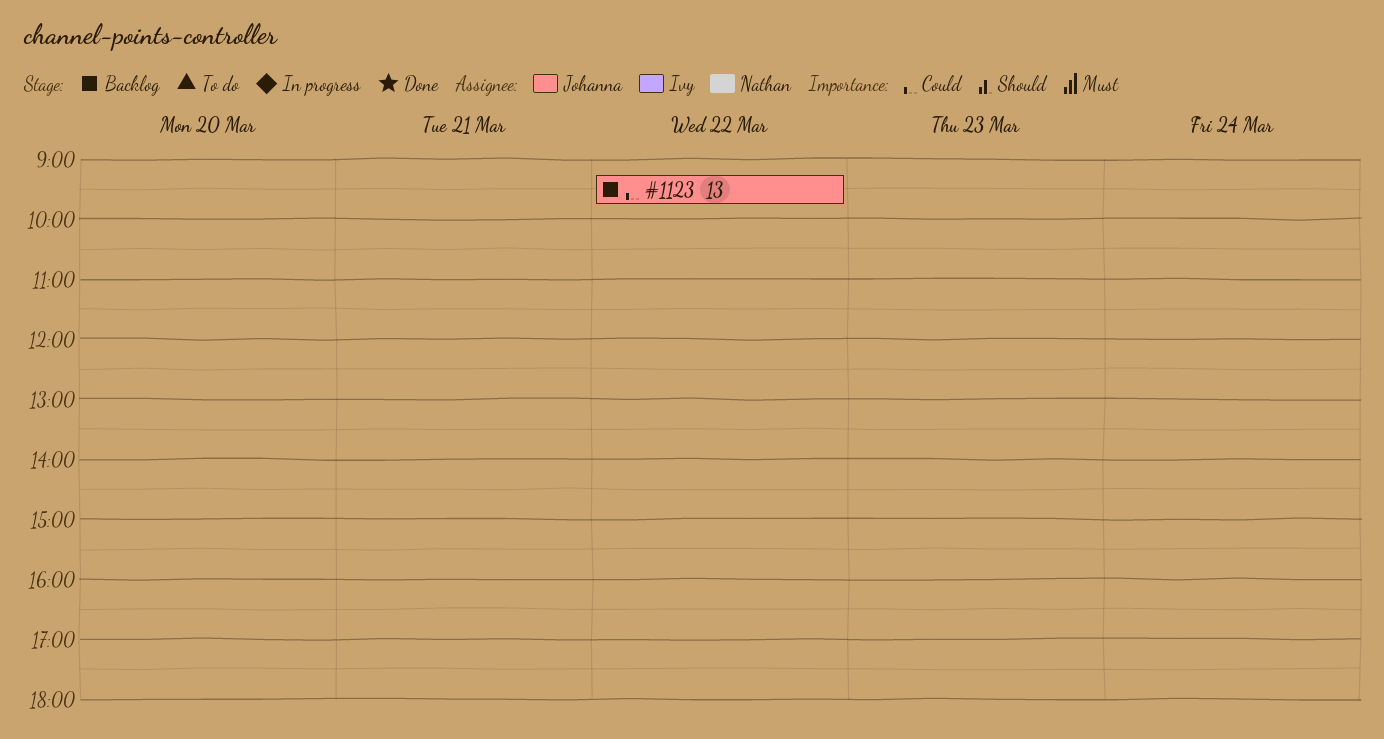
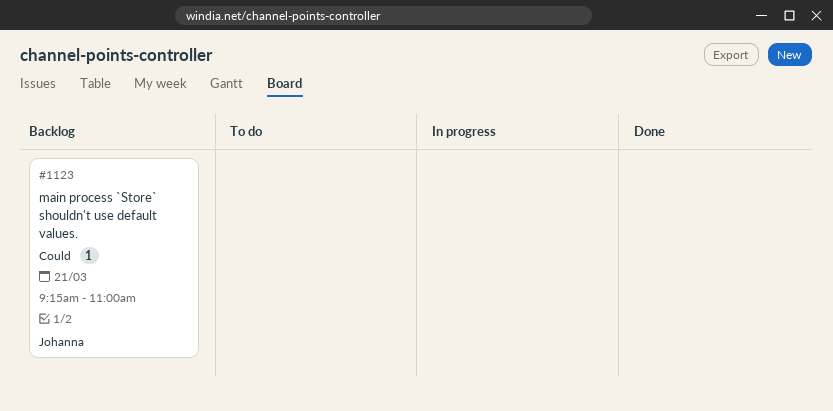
#1123, estimate: 13 -> 1
#1123, day: Mar 22 -> Mar 21
#1123, ends: 09:45 -> 11:00

